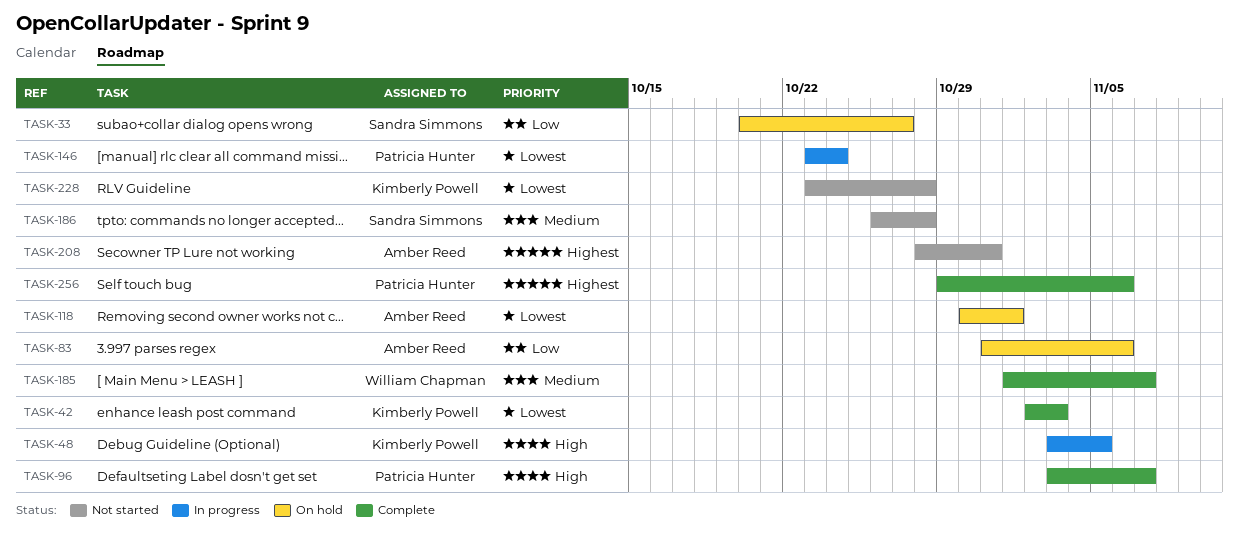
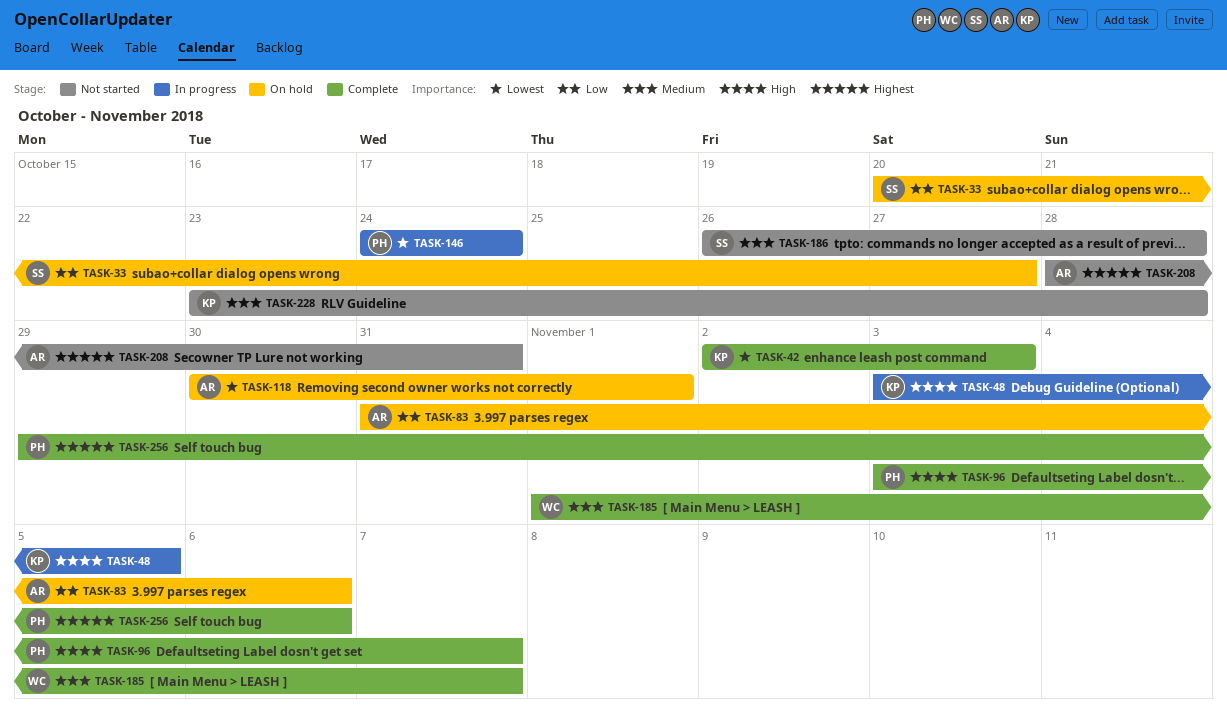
TASK-146, start: Oct 23 -> Oct 24
TASK-228, priority: Lowest -> Medium

